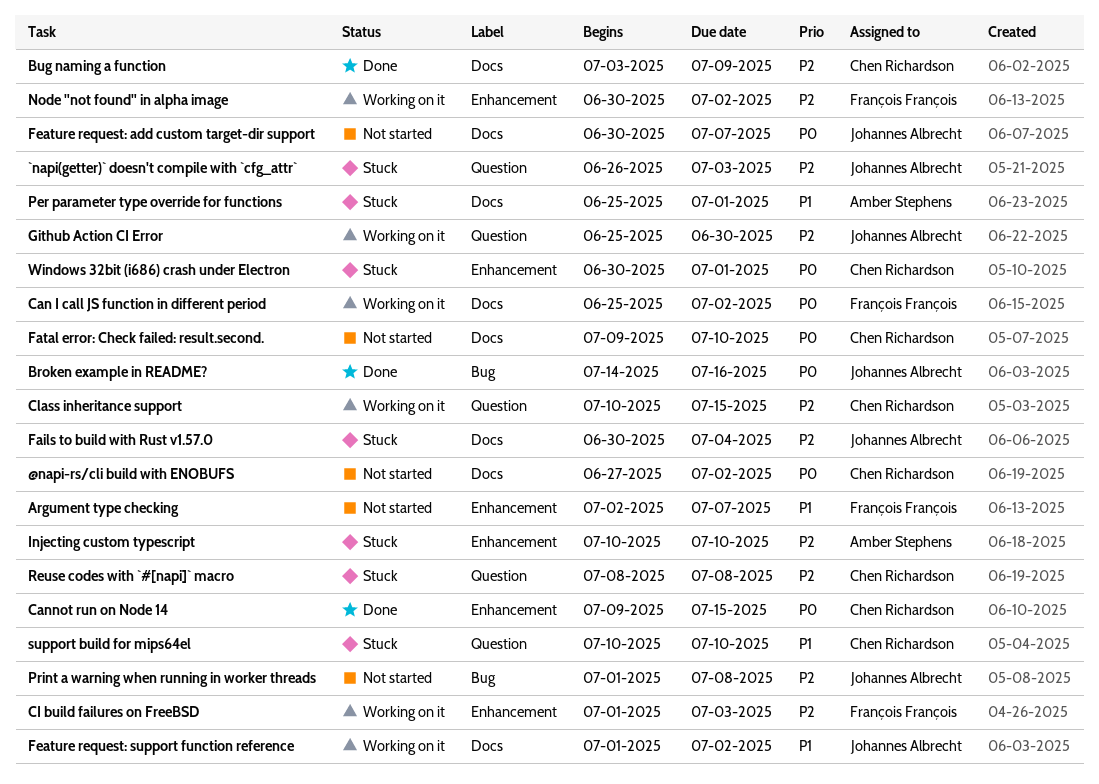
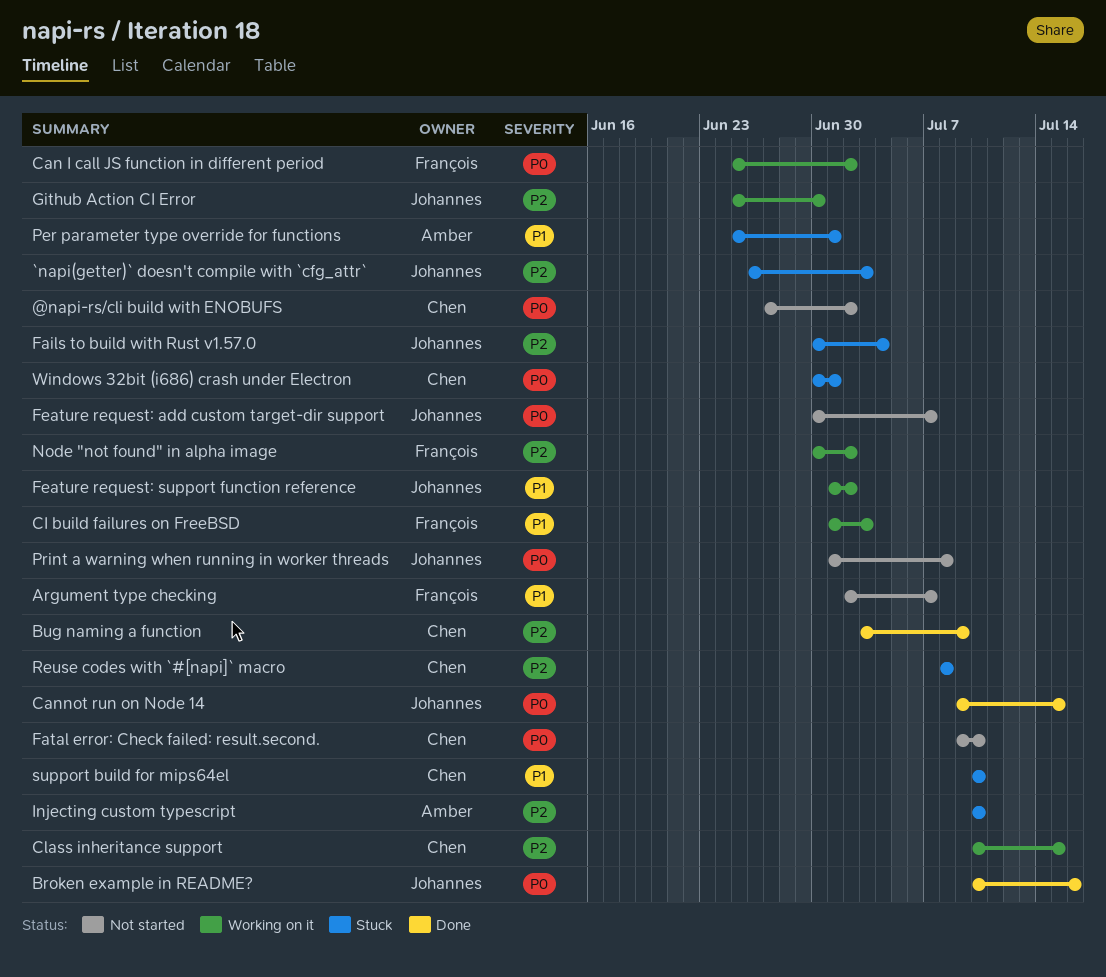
Broken example in README?, start: Jul 14 -> Jul 10
Cannot run on Node 14, owner: Chen Richardson -> Johannes Albrecht
CI build failures on FreeBSD, priority: P2 -> P1
Print a warning when running in worker threads, priority: P2 -> P0

